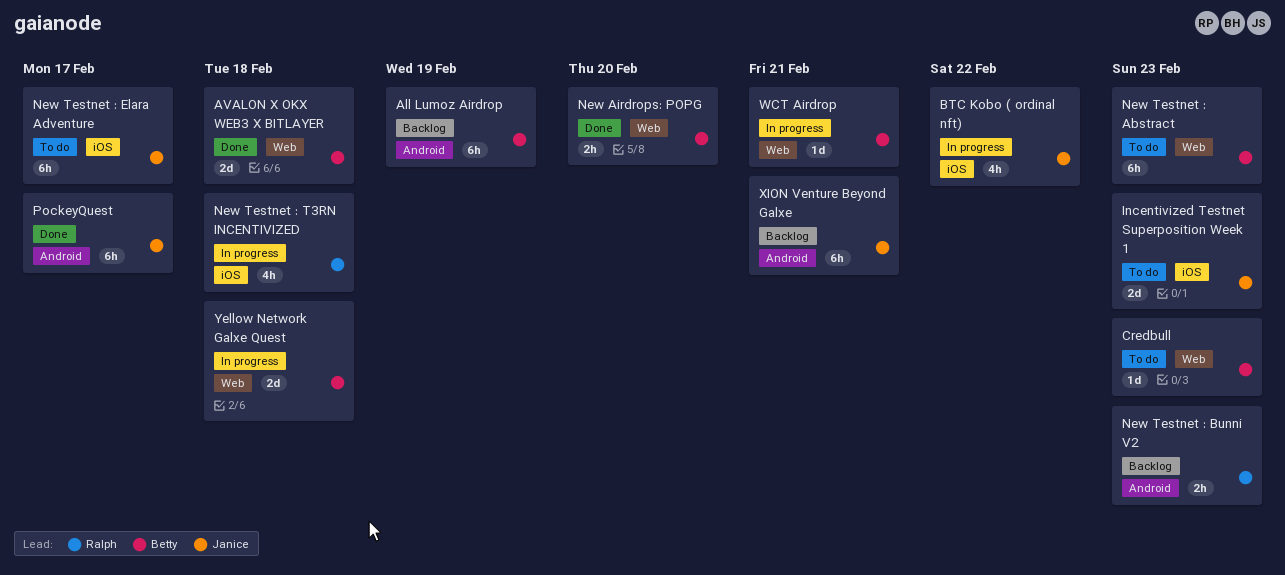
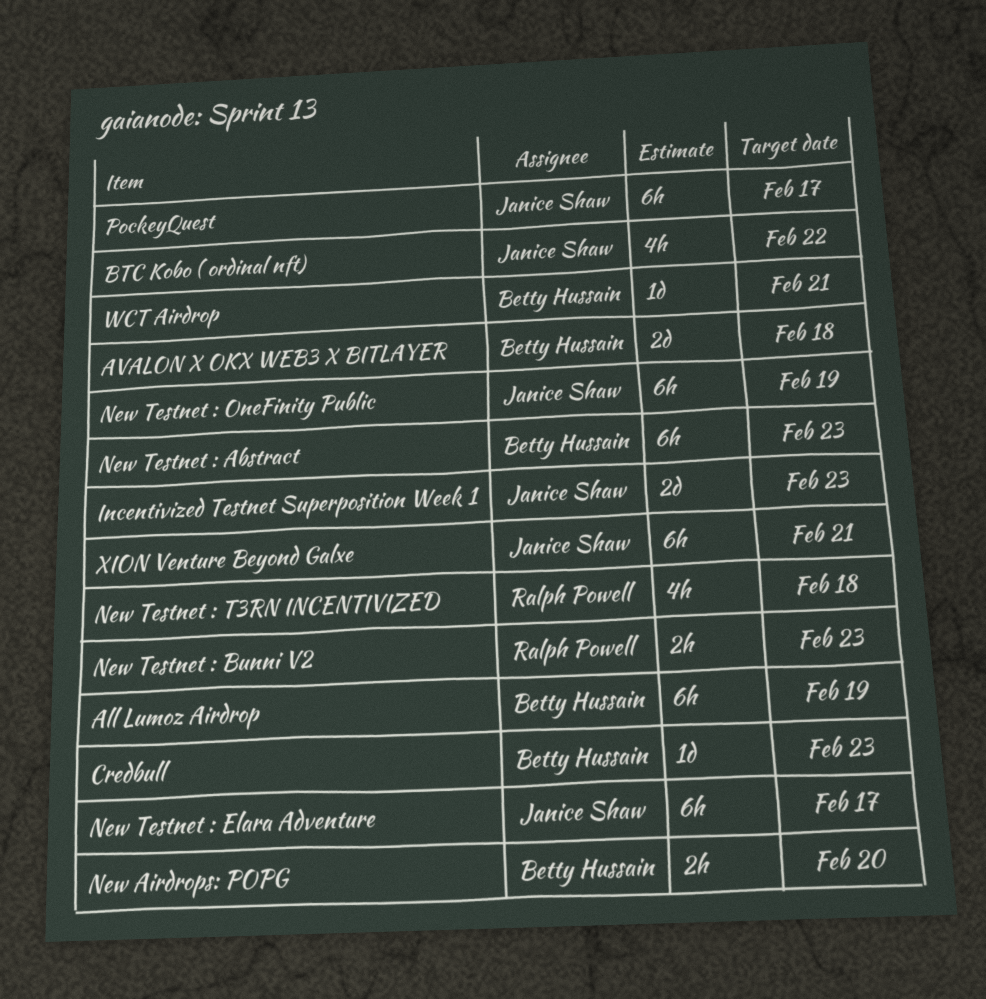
New Testnet : OneFinity Public: none -> present
Yellow Network Galxe Quest: present -> none

